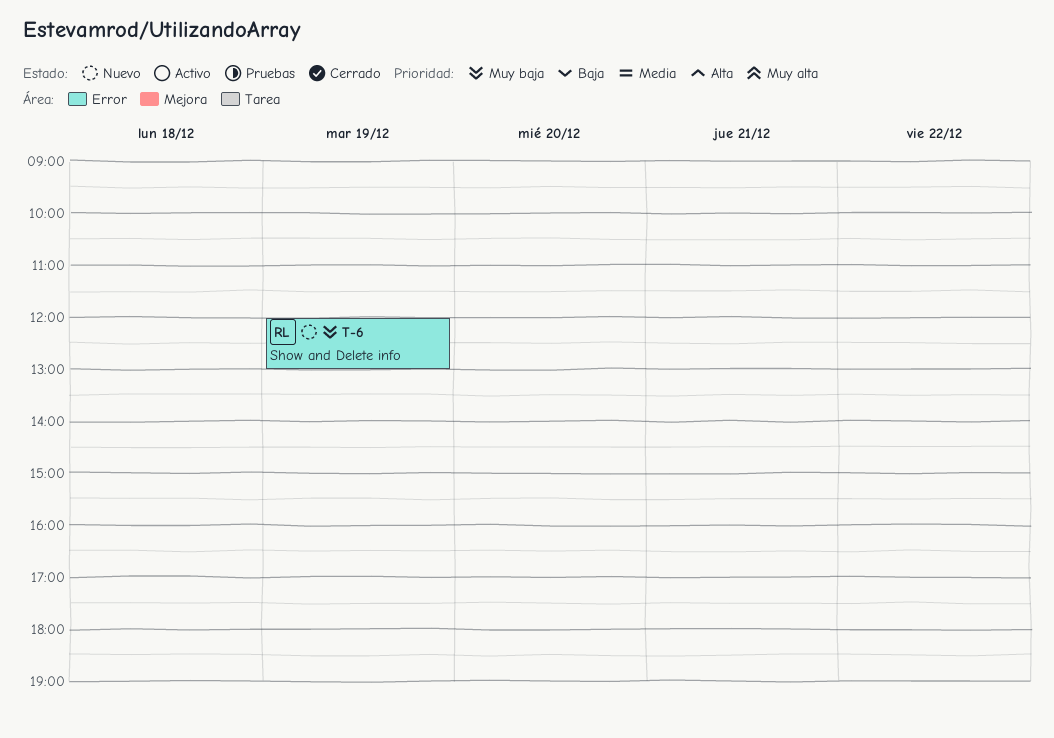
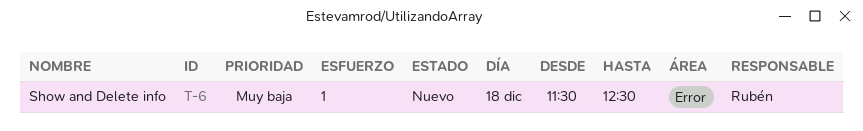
T-6, day: Dec 19 -> Dec 18
T-6, begins: 12:00 -> 11:30
T-6, ends: 13:00 -> 12:30

